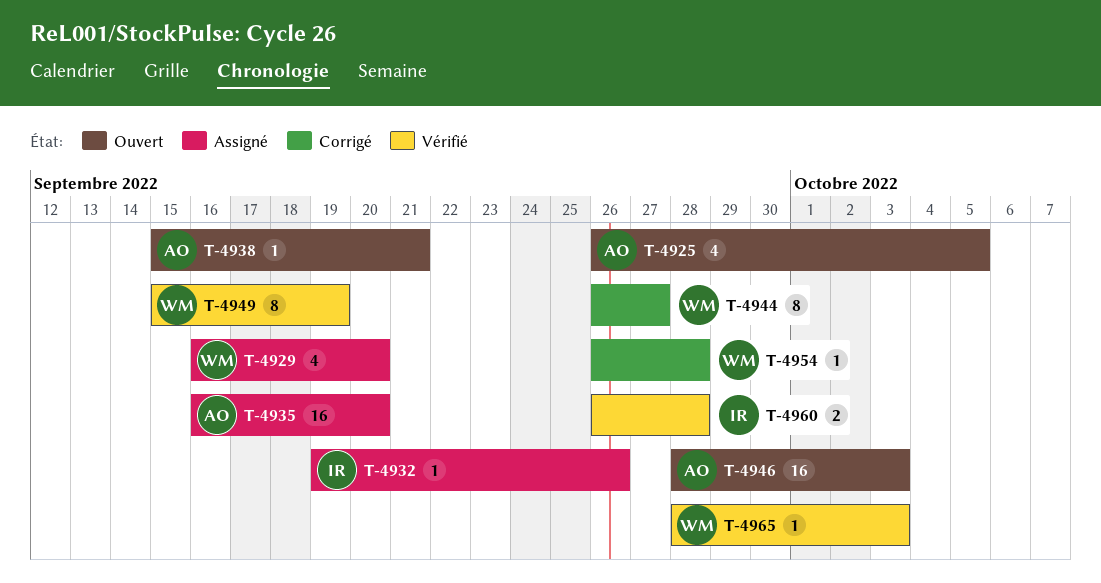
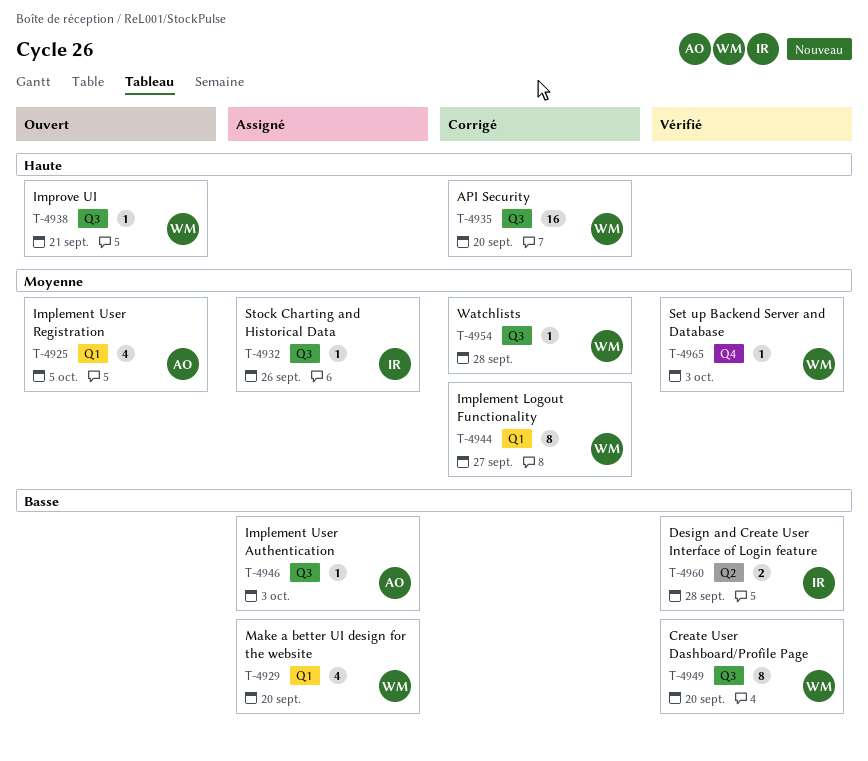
T-4935, status: Assigné -> Corrigé
T-4935, owner: AO -> WM
T-4938, owner: AO -> WM
T-4946, status: Ouvert -> Assigné
T-4946, estimate: 16 -> 1
T-4949, due: Sep 19 -> Sep 20

